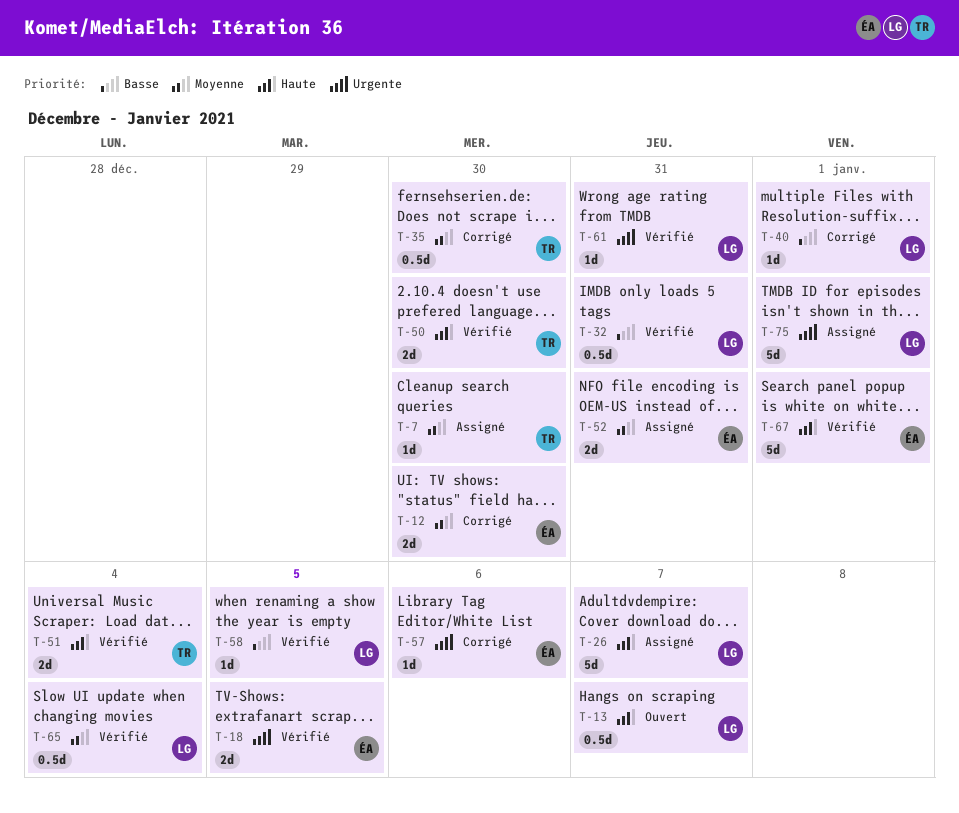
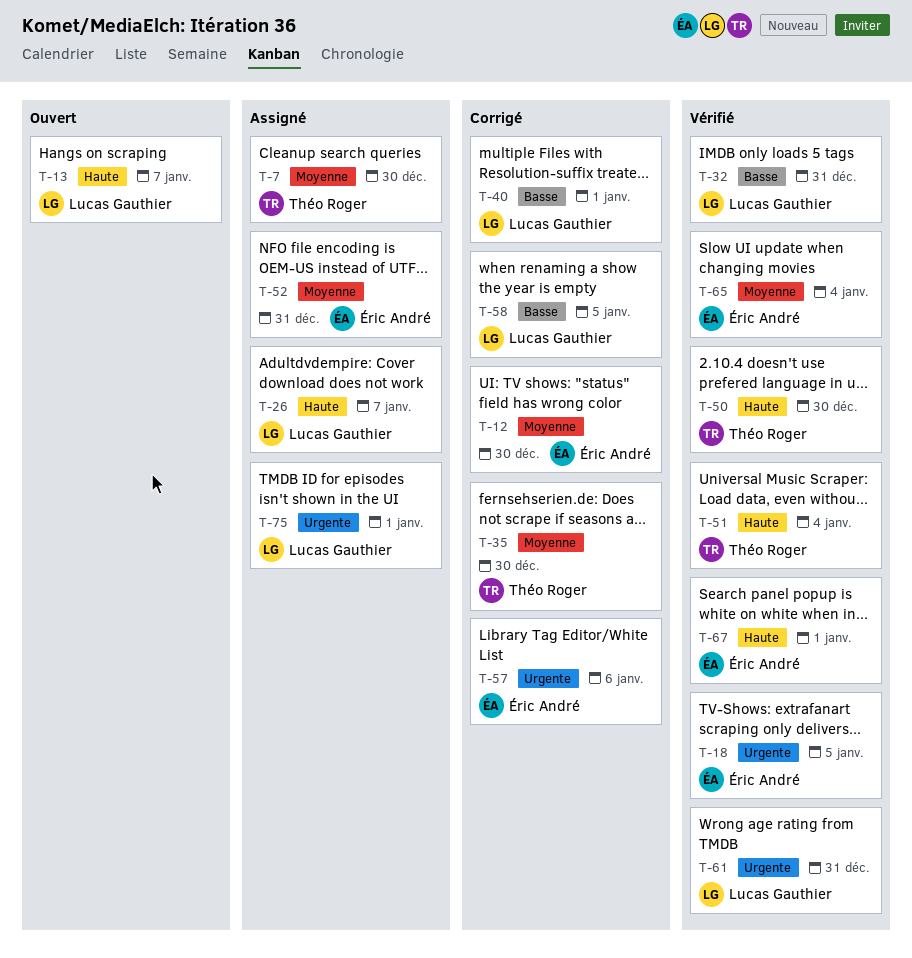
T-58, status: Vérifié -> Corrigé
T-65, owner: Lucas Gauthier -> Éric André

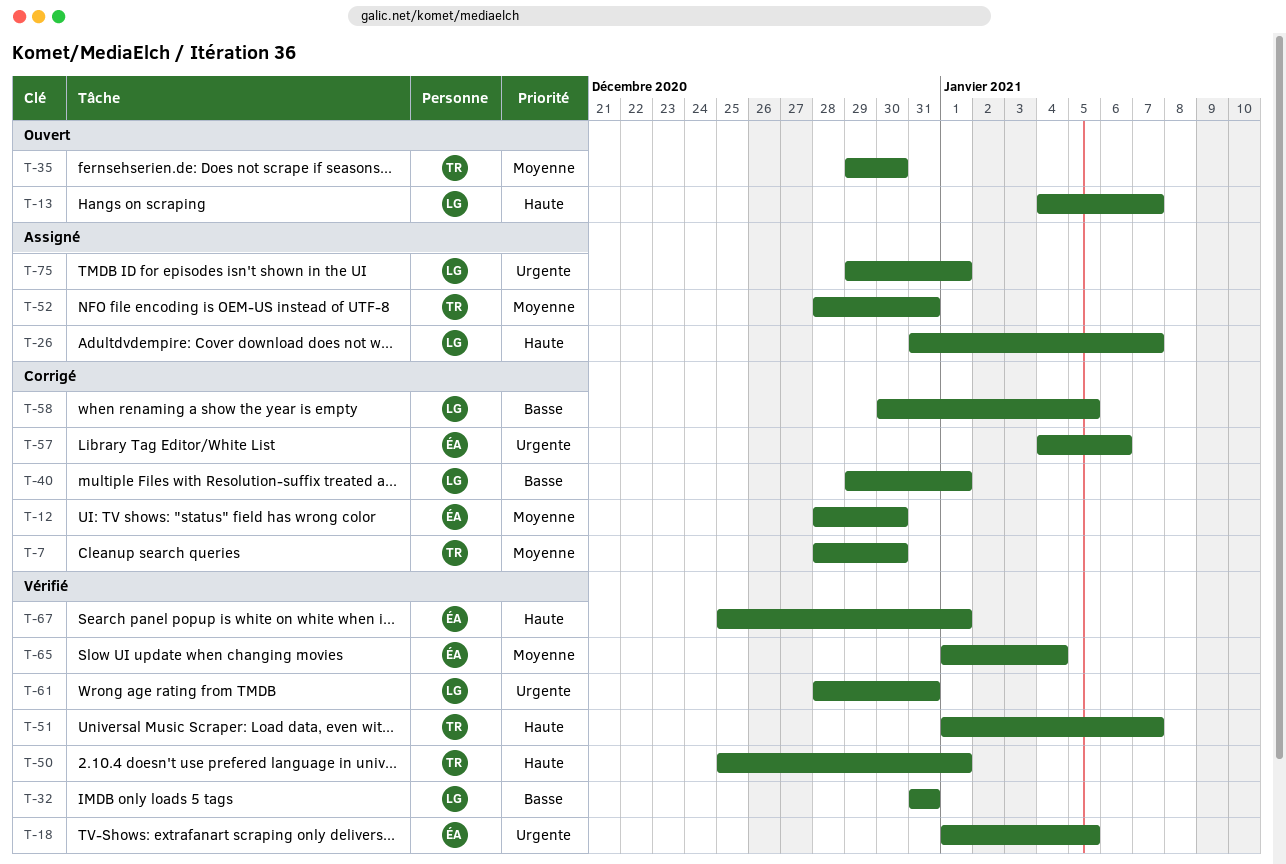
T-7, status: Assigné -> Corrigé
T-35, status: Corrigé -> Ouvert
T-50, due: Dec 30 -> Jan 1
T-51, due: Jan 4 -> Jan 7
T-52, owner: Éric André -> Théo Roger

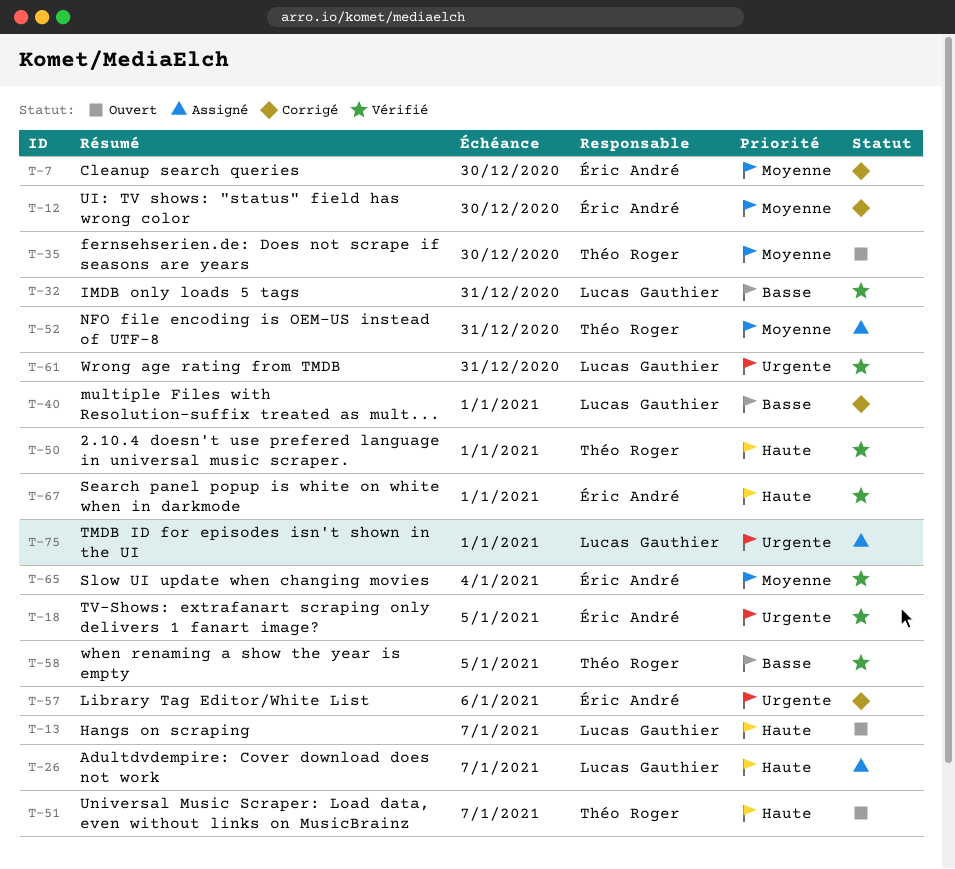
T-7, owner: Théo Roger -> Éric André
T-51, status: Vérifié -> Ouvert
T-58, status: Corrigé -> Vérifié
T-58, owner: Lucas Gauthier -> Théo Roger

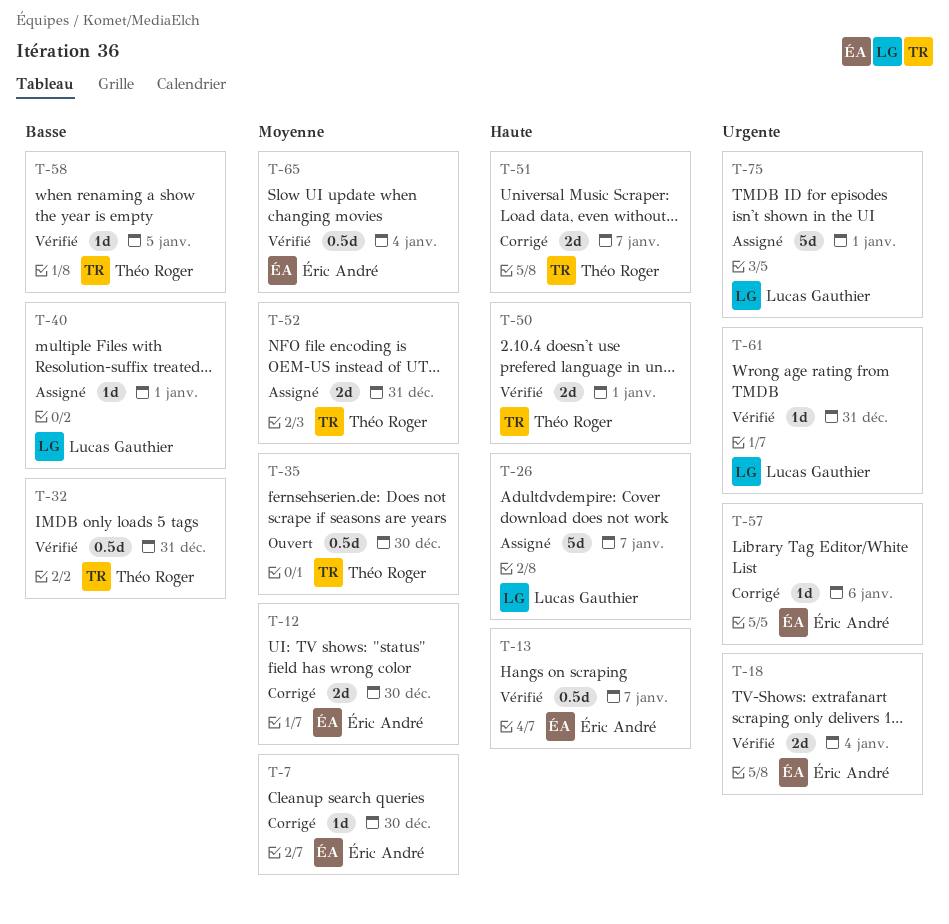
T-13, status: Ouvert -> Vérifié
T-13, owner: Lucas Gauthier -> Éric André
T-18, due: Jan 5 -> Jan 4
T-32, owner: Lucas Gauthier -> Théo Roger
T-40, status: Corrigé -> Assigné
T-51, status: Ouvert -> Corrigé
T-67: present -> none

